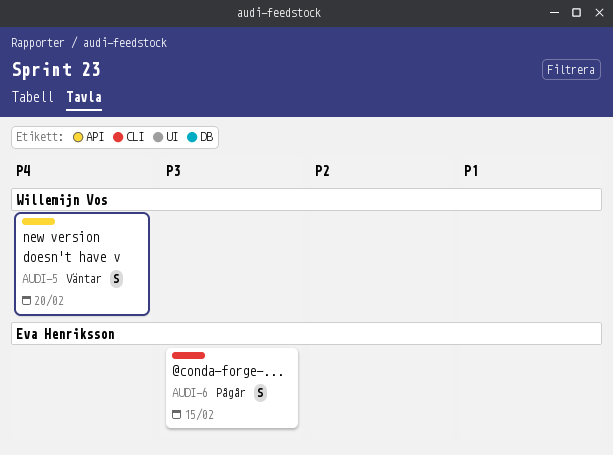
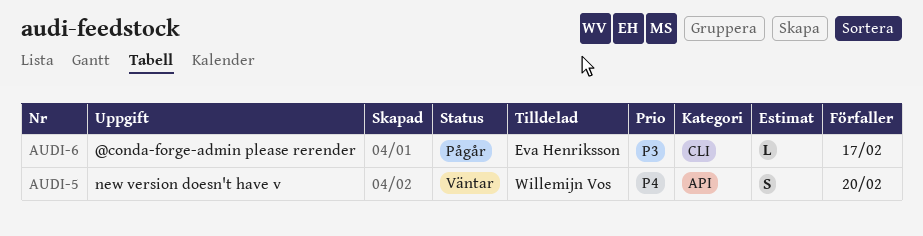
AUDI-6, estimate: S -> L
AUDI-6, due: Feb 15 -> Feb 17

